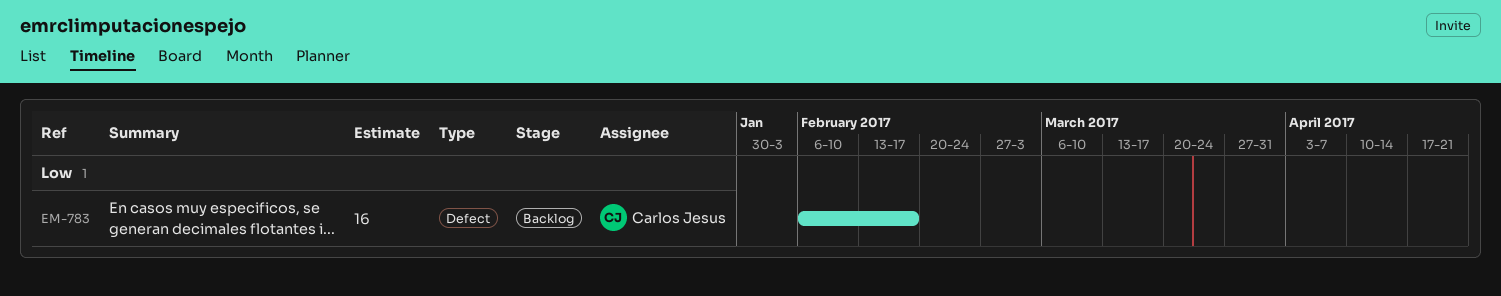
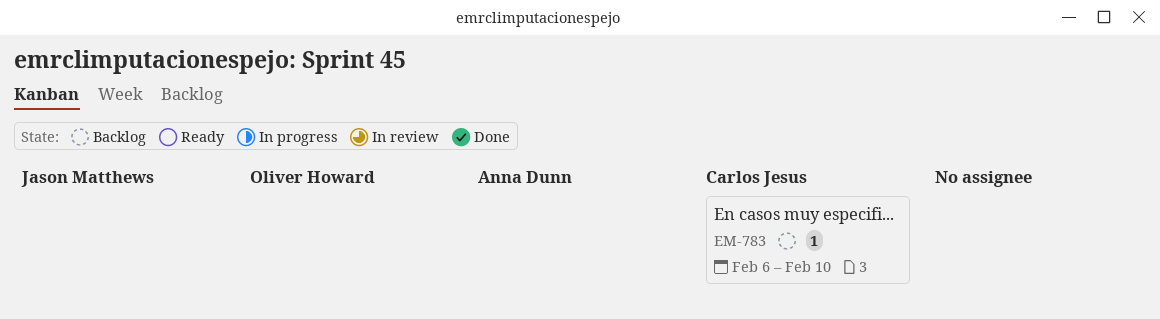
EM-783, estimate: 16 -> 1
EM-783, due: Feb 17 -> Feb 10

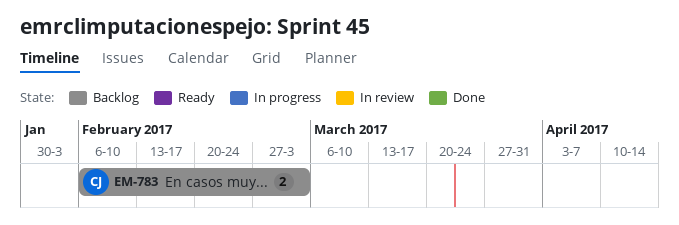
EM-783, estimate: 1 -> 2
EM-783, due: Feb 10 -> Mar 3

